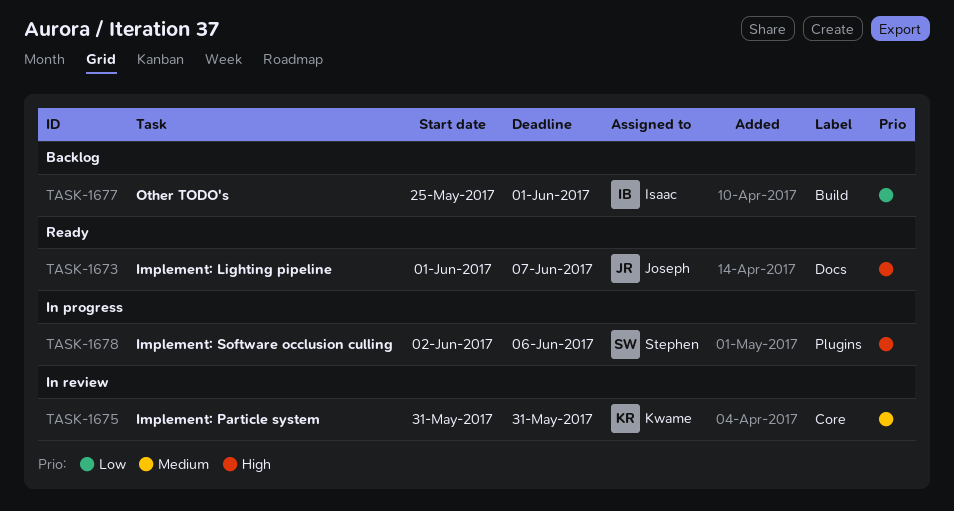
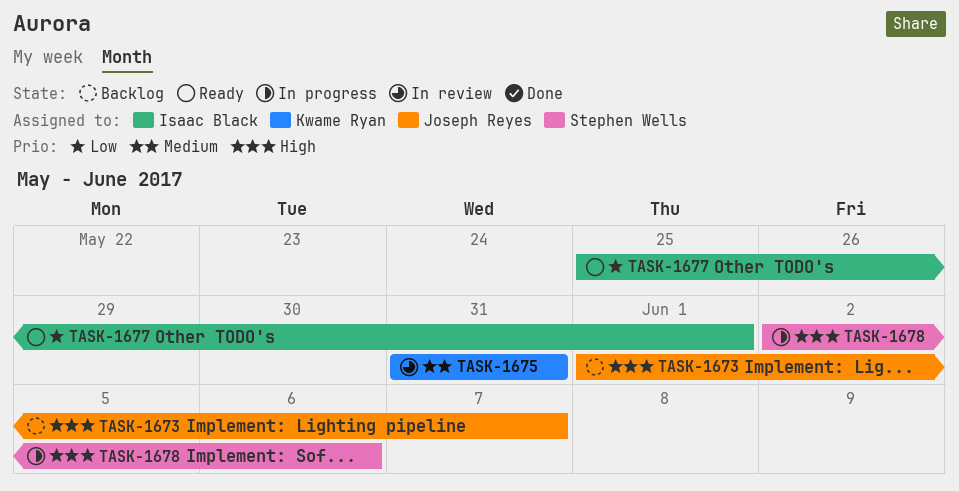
TASK-1673, status: Ready -> Backlog
TASK-1677, status: Backlog -> Ready

